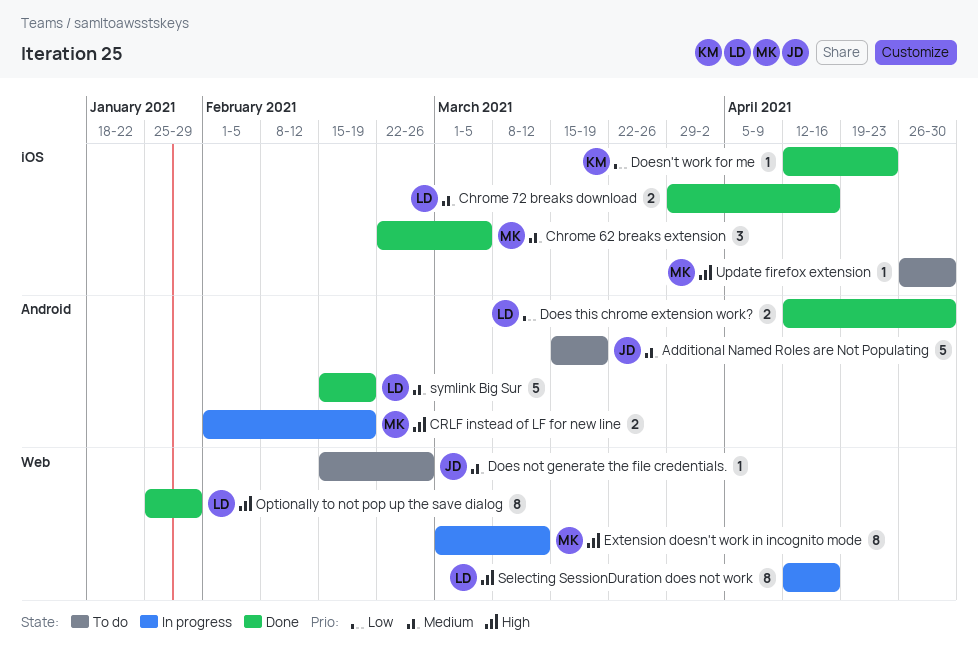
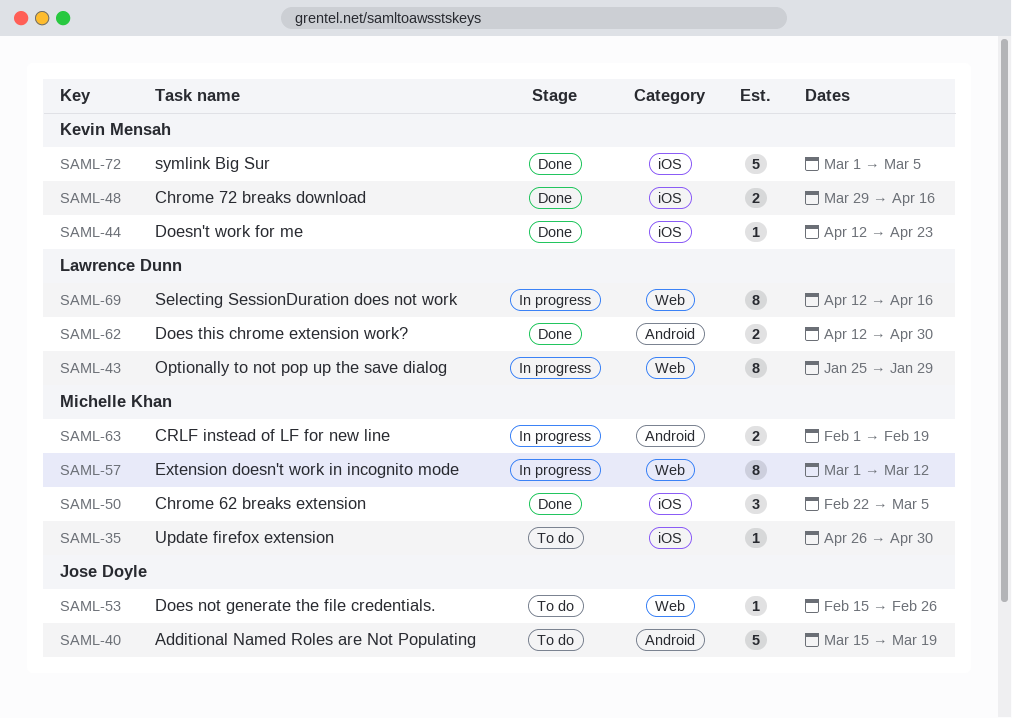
Chrome 72 breaks download, owner: Lawrence Dunn -> Kevin Mensah
Optionally to not pop up the save dialog, status: Done -> In progress
symlink Big Sur, owner: Lawrence Dunn -> Kevin Mensah
symlink Big Sur, label: Android -> iOS
symlink Big Sur, start: Feb 15 -> Mar 1
symlink Big Sur, due: Feb 19 -> Mar 5

